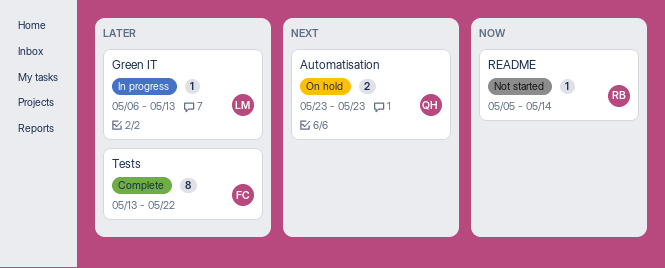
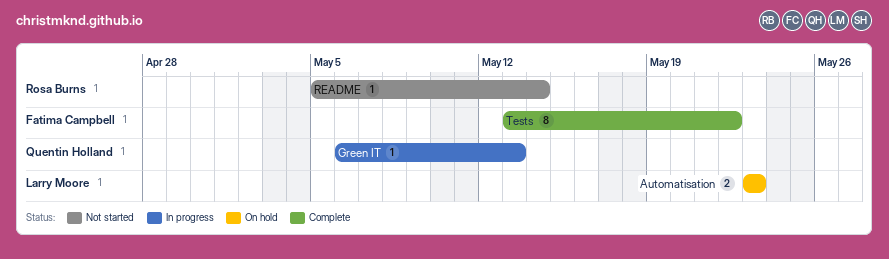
Automatisation, owner: Quentin Holland -> Larry Moore
Green IT, owner: Larry Moore -> Quentin Holland

